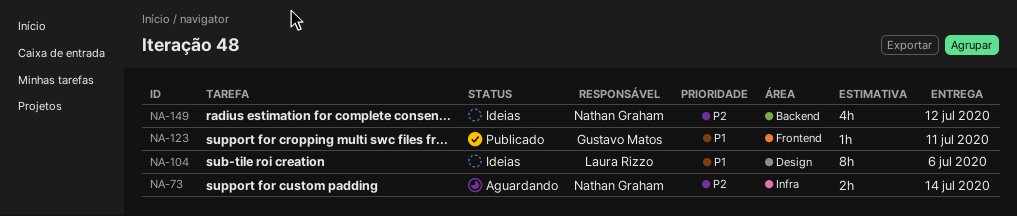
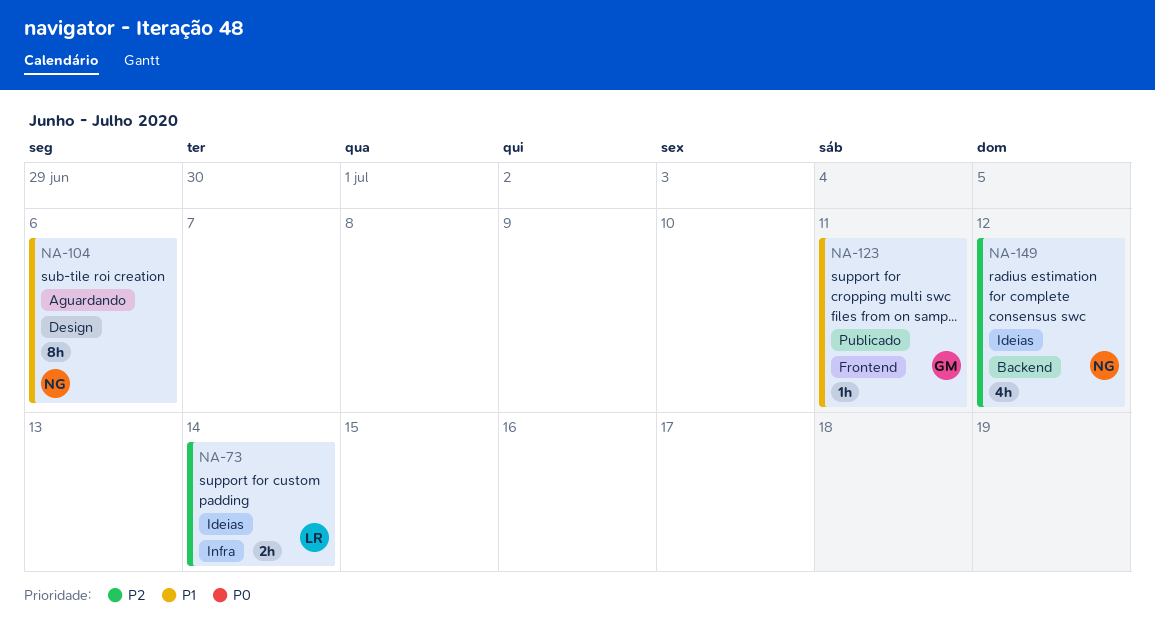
NA-73, status: Aguardando -> Ideias
NA-73, owner: Nathan Graham -> Laura Rizzo
NA-104, status: Ideias -> Aguardando
NA-104, owner: Laura Rizzo -> Nathan Graham

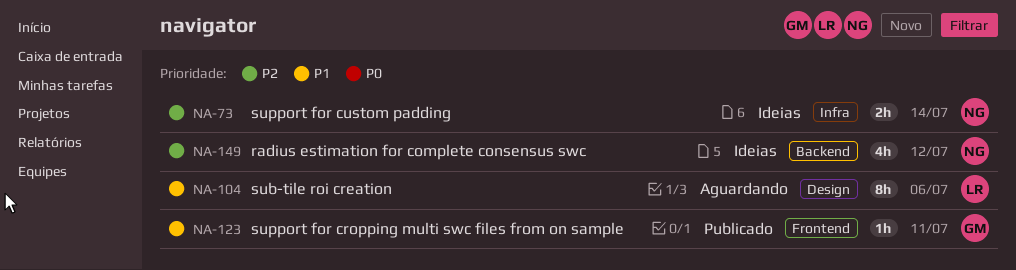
NA-73, owner: LR -> NG
NA-104, owner: NG -> LR

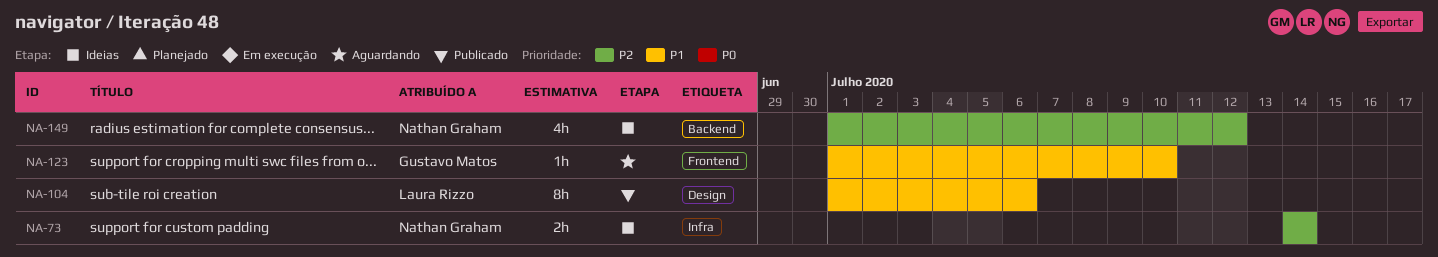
NA-104, status: Aguardando -> Publicado
NA-123, status: Publicado -> Aguardando
NA-123, due: Jul 11 -> Jul 10

